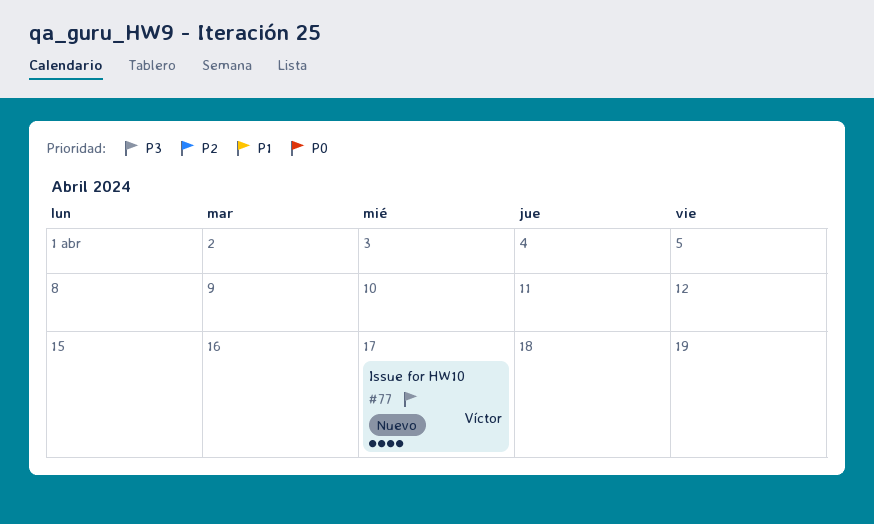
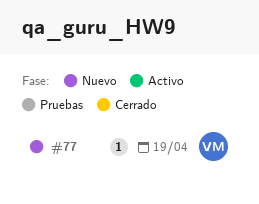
#77, estimate: 4 -> 1
#77, due: Apr 17 -> Apr 19

